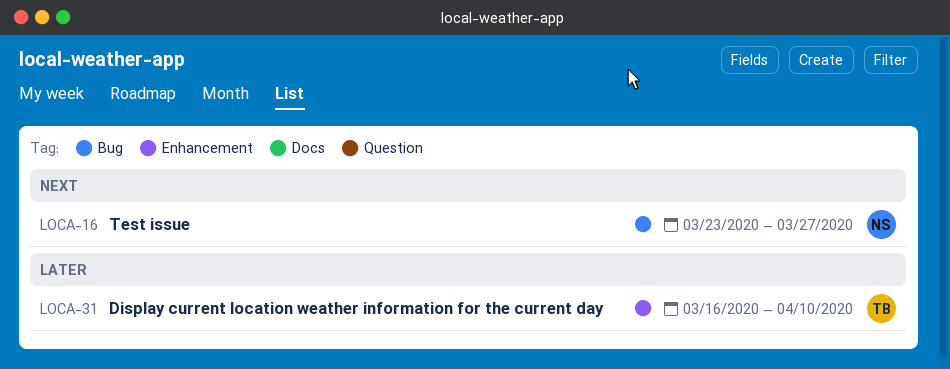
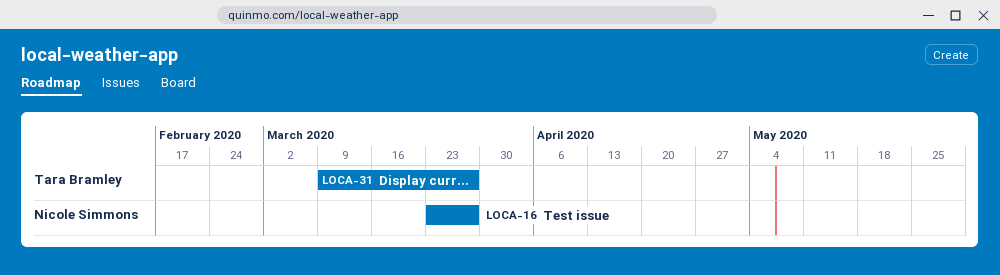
LOCA-31, start: Mar 16 -> Mar 9
LOCA-31, due: Apr 10 -> Mar 27

